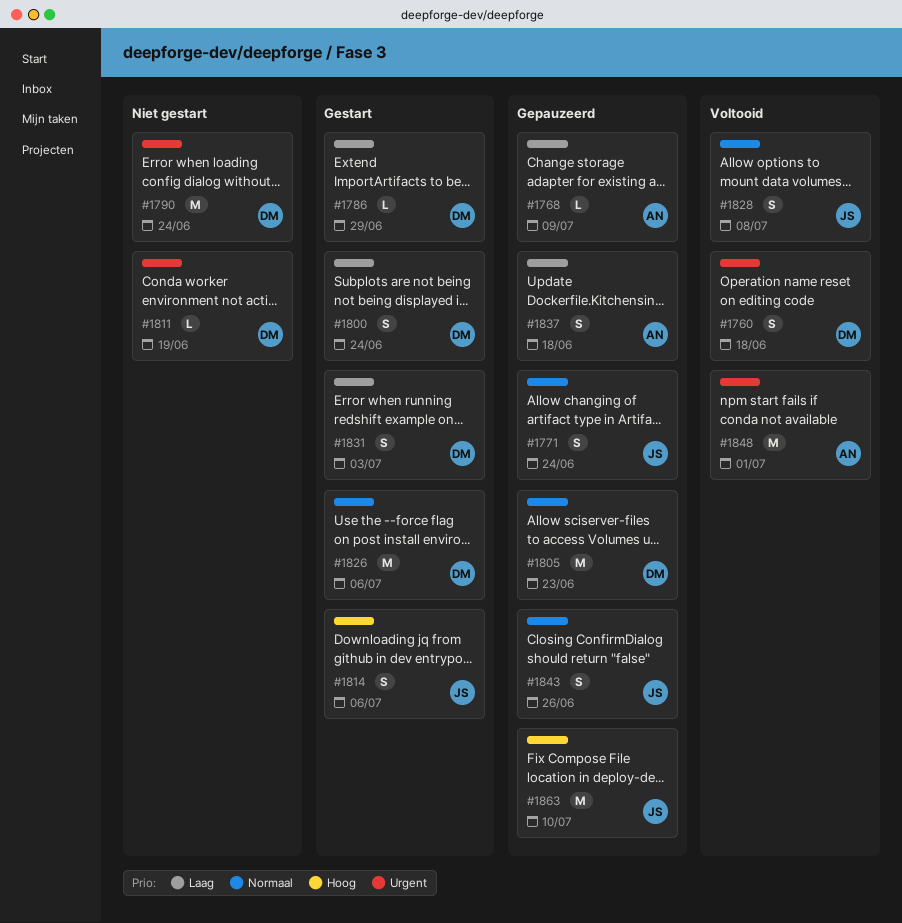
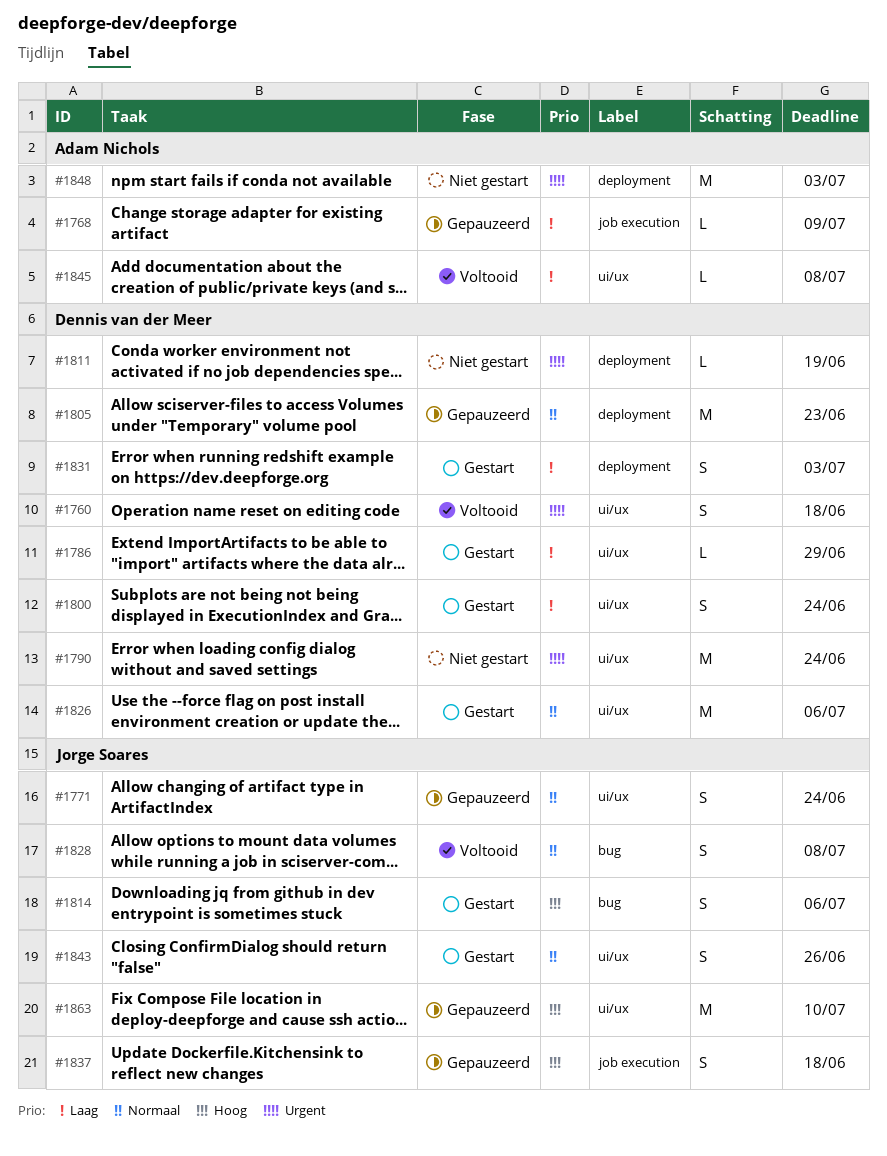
#1837, owner: Adam Nichols -> Jorge Soares
#1837, priority: Laag -> Hoog
#1843, status: Gepauzeerd -> Gestart
#1845: none -> present
#1848, status: Voltooid -> Niet gestart
#1848, due: Jul 1 -> Jul 3

